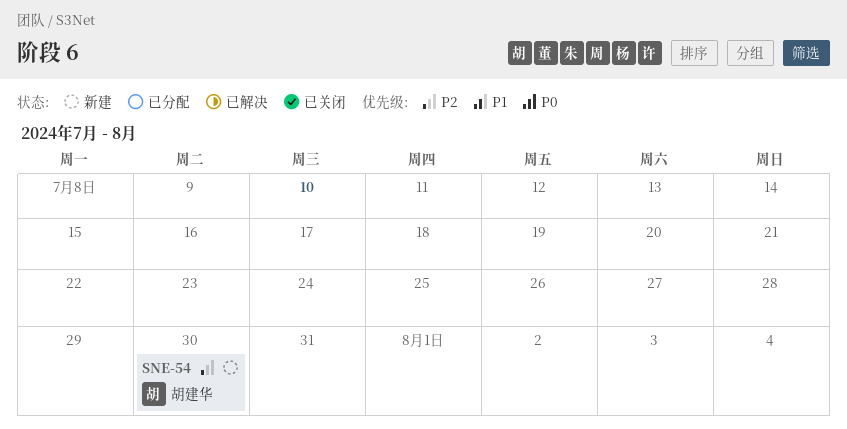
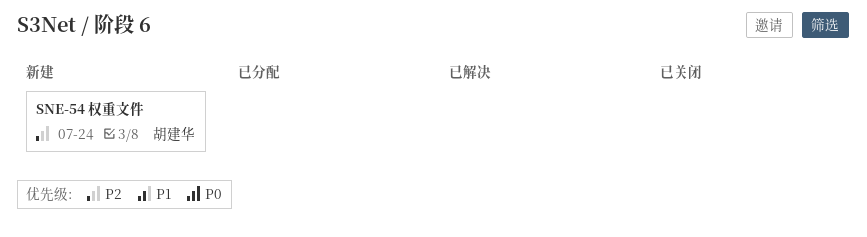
SNE-54, due: Jul 30 -> Jul 24

